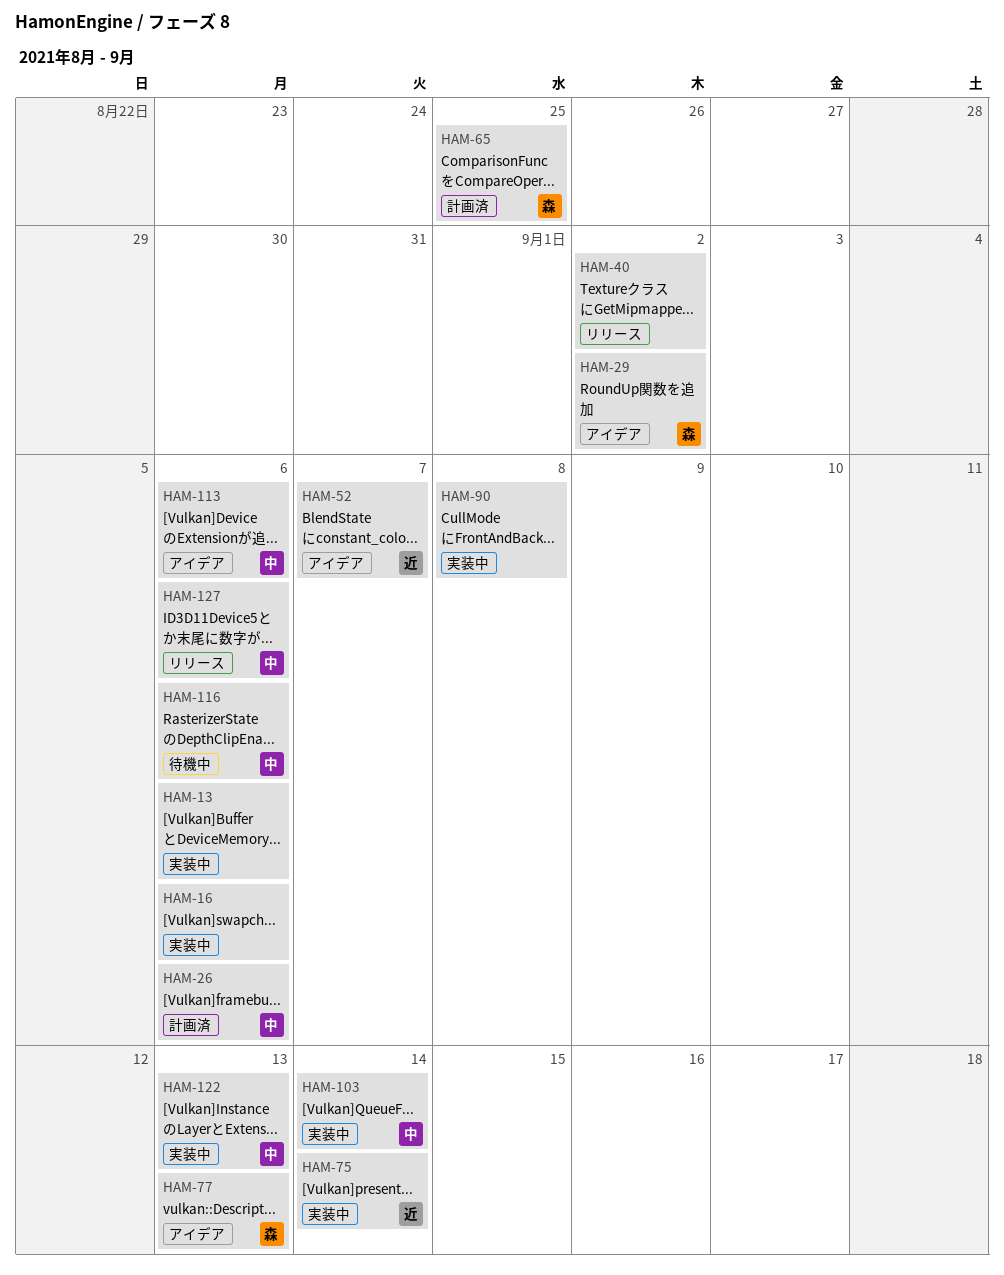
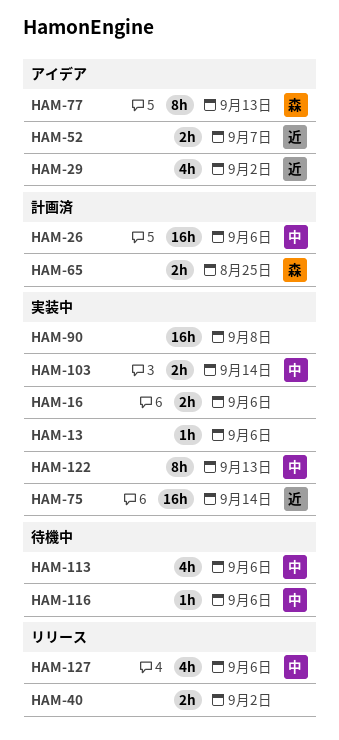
HAM-29, owner: 森 -> 近
HAM-113, status: アイデア -> 待機中

